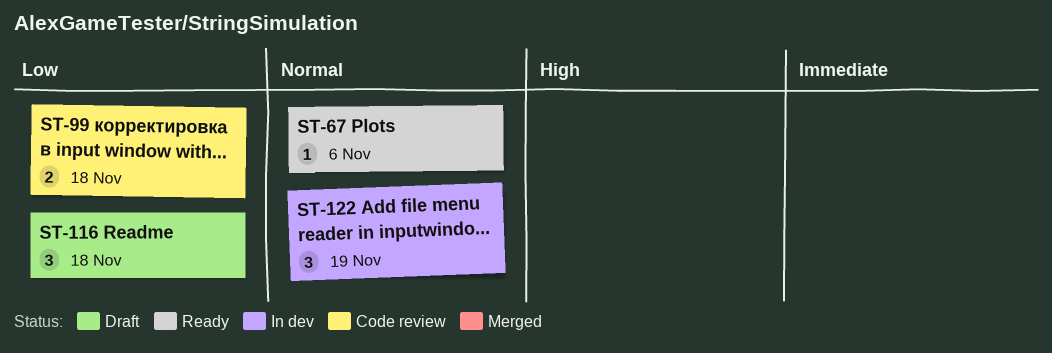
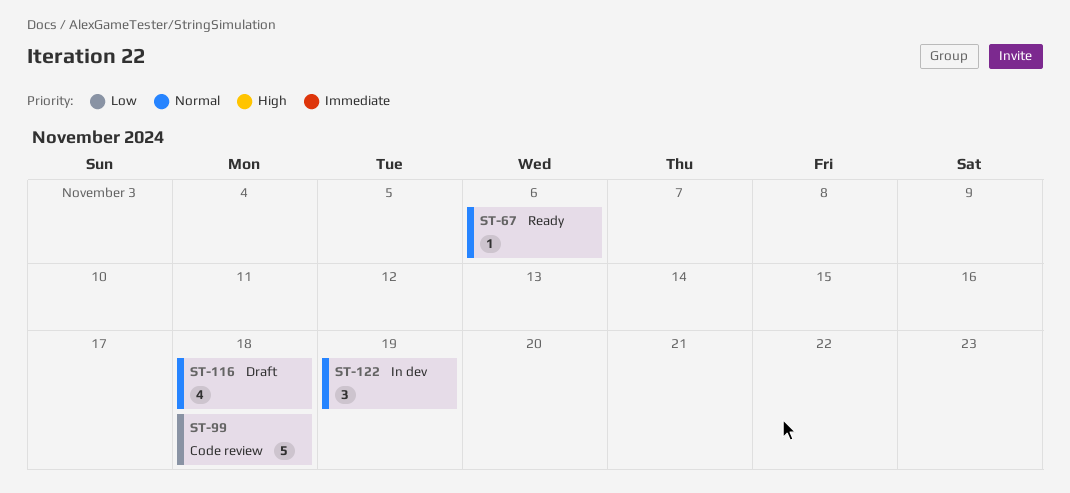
ST-99, estimate: 2 -> 5
ST-116, priority: Low -> Normal
ST-116, estimate: 3 -> 4

